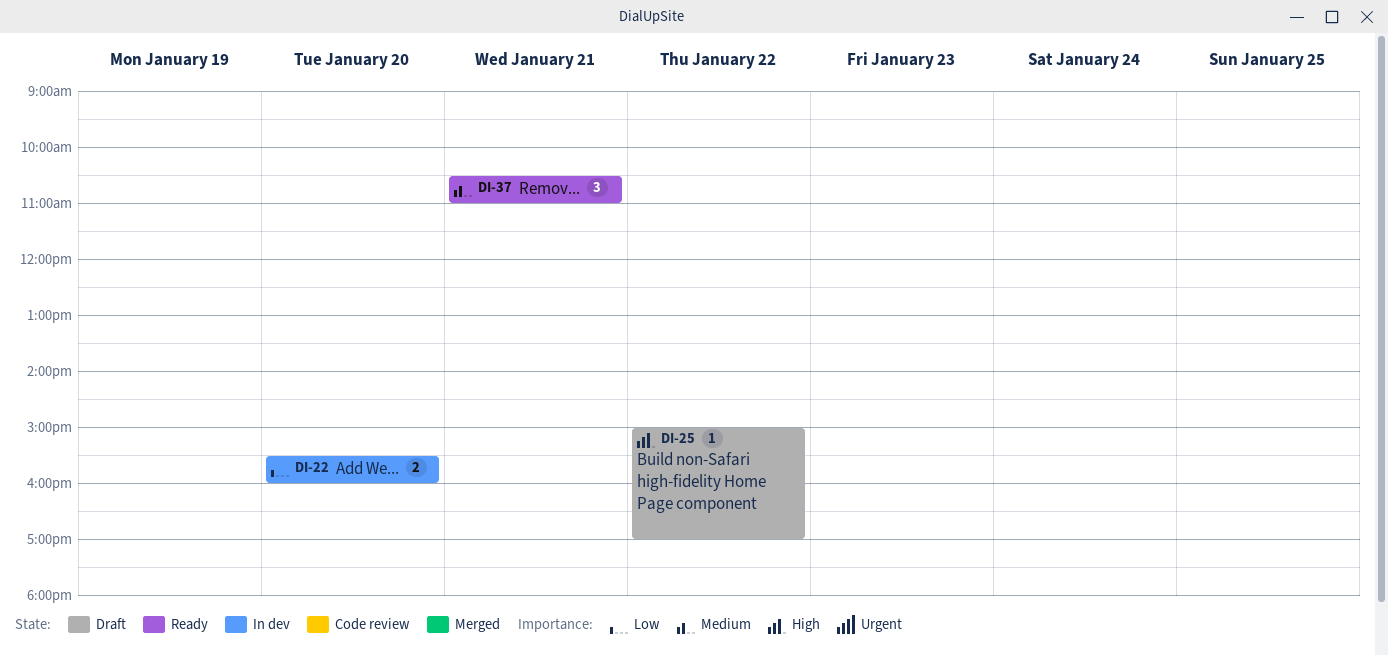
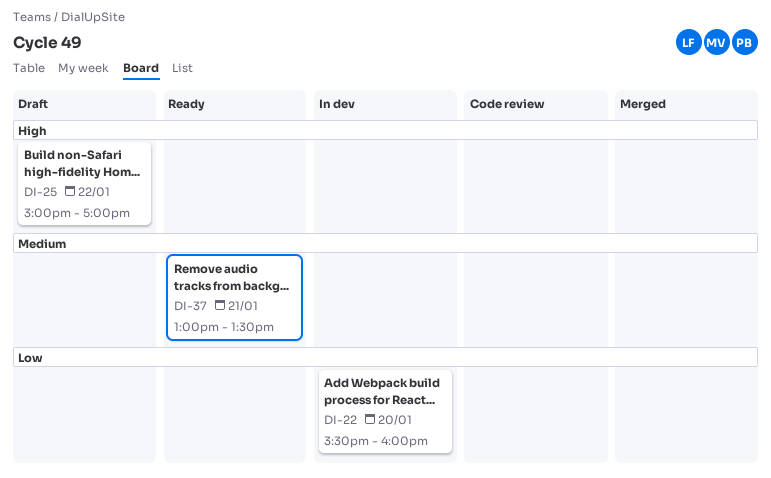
DI-37, begins: 10:30 -> 13:00
DI-37, ends: 11:00 -> 13:30

